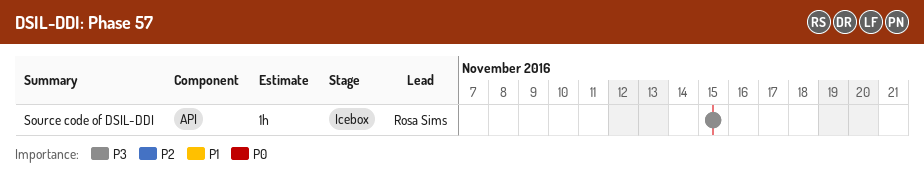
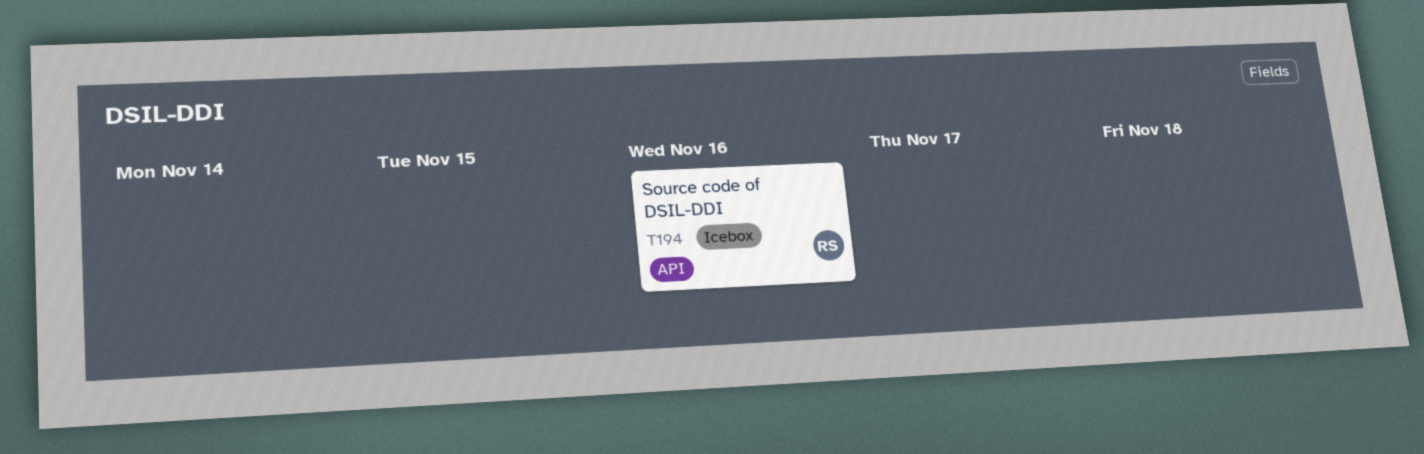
Source code of DSIL-DDI, due: Nov 15 -> Nov 16

